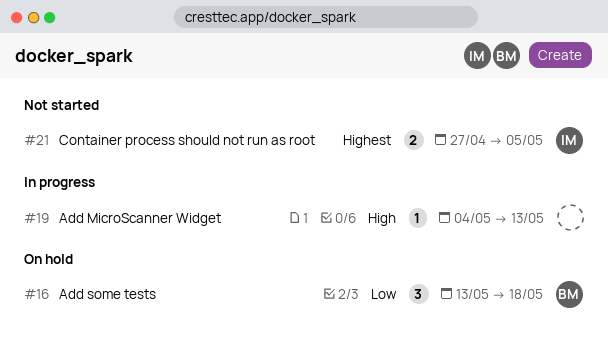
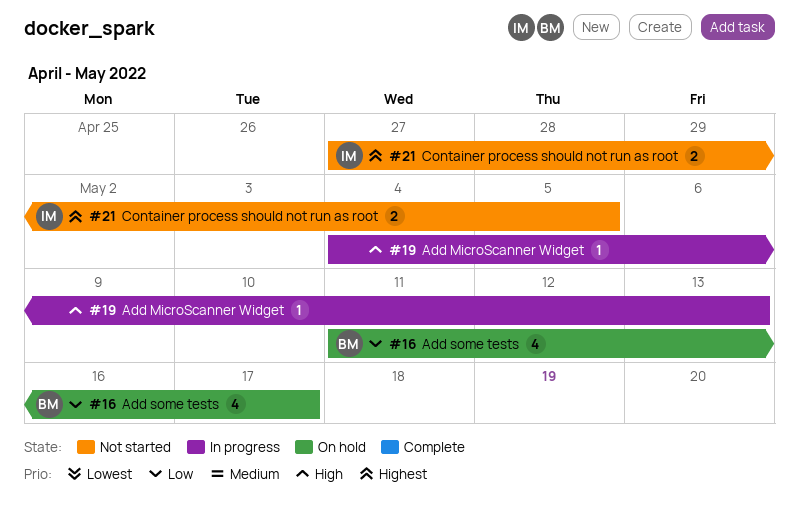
#16, estimate: 3 -> 4
#16, start: May 13 -> May 11
#16, due: May 18 -> May 17

